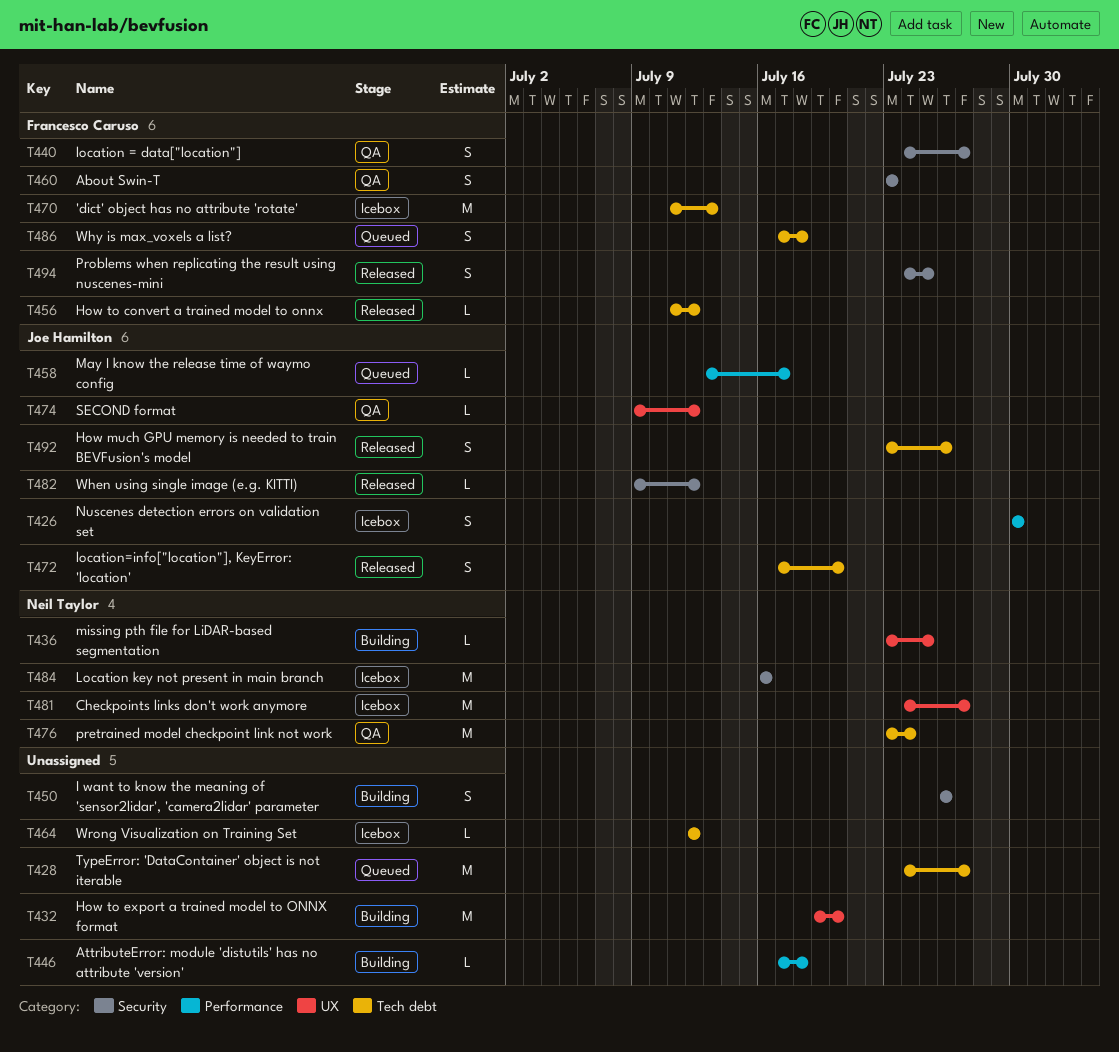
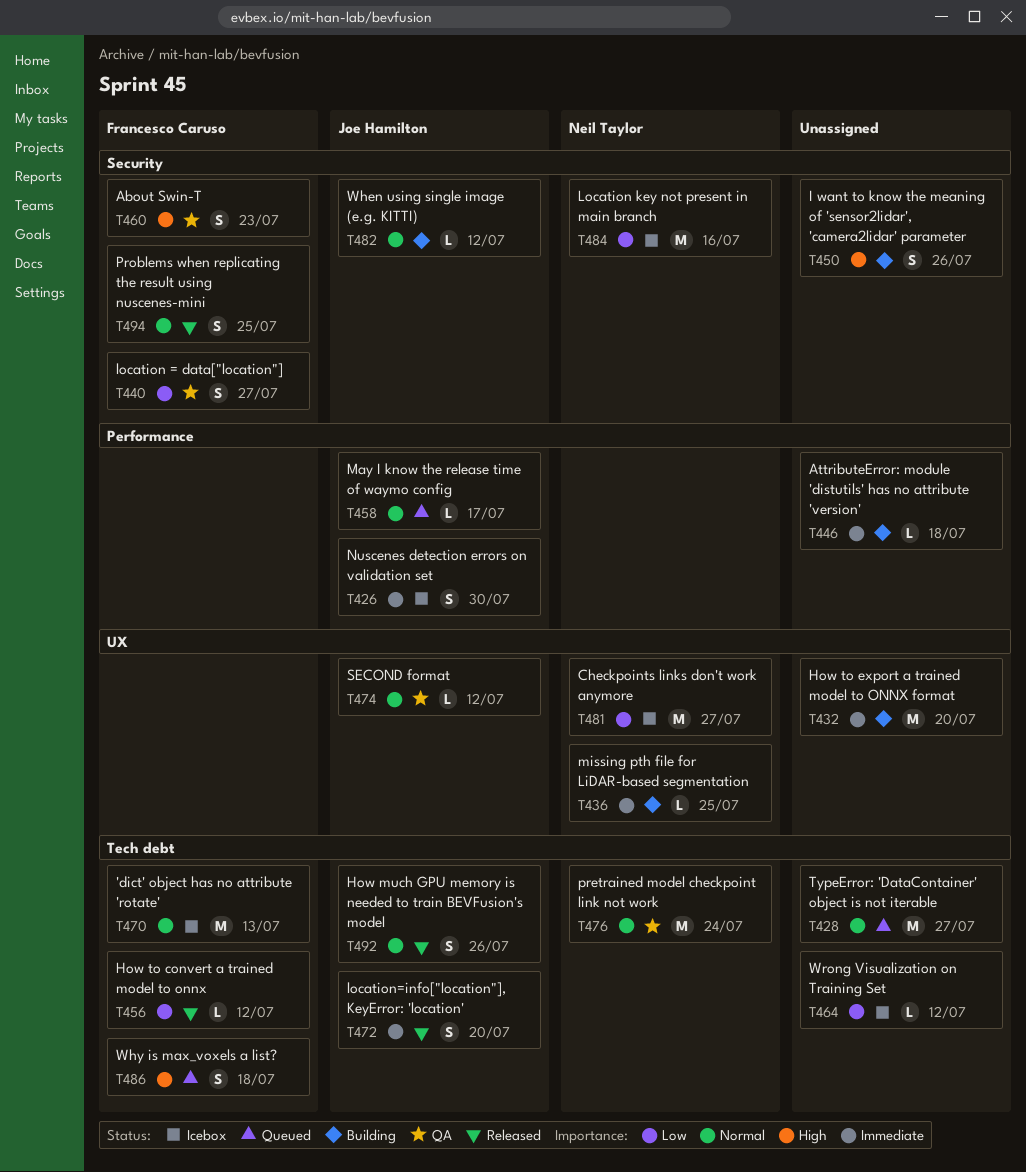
T482, status: Released -> Building

